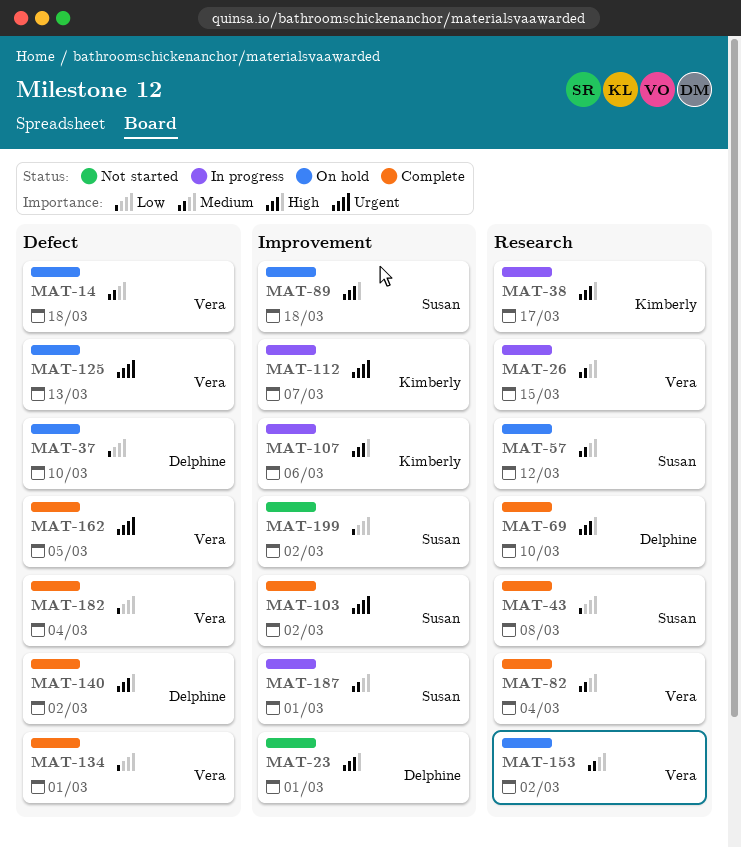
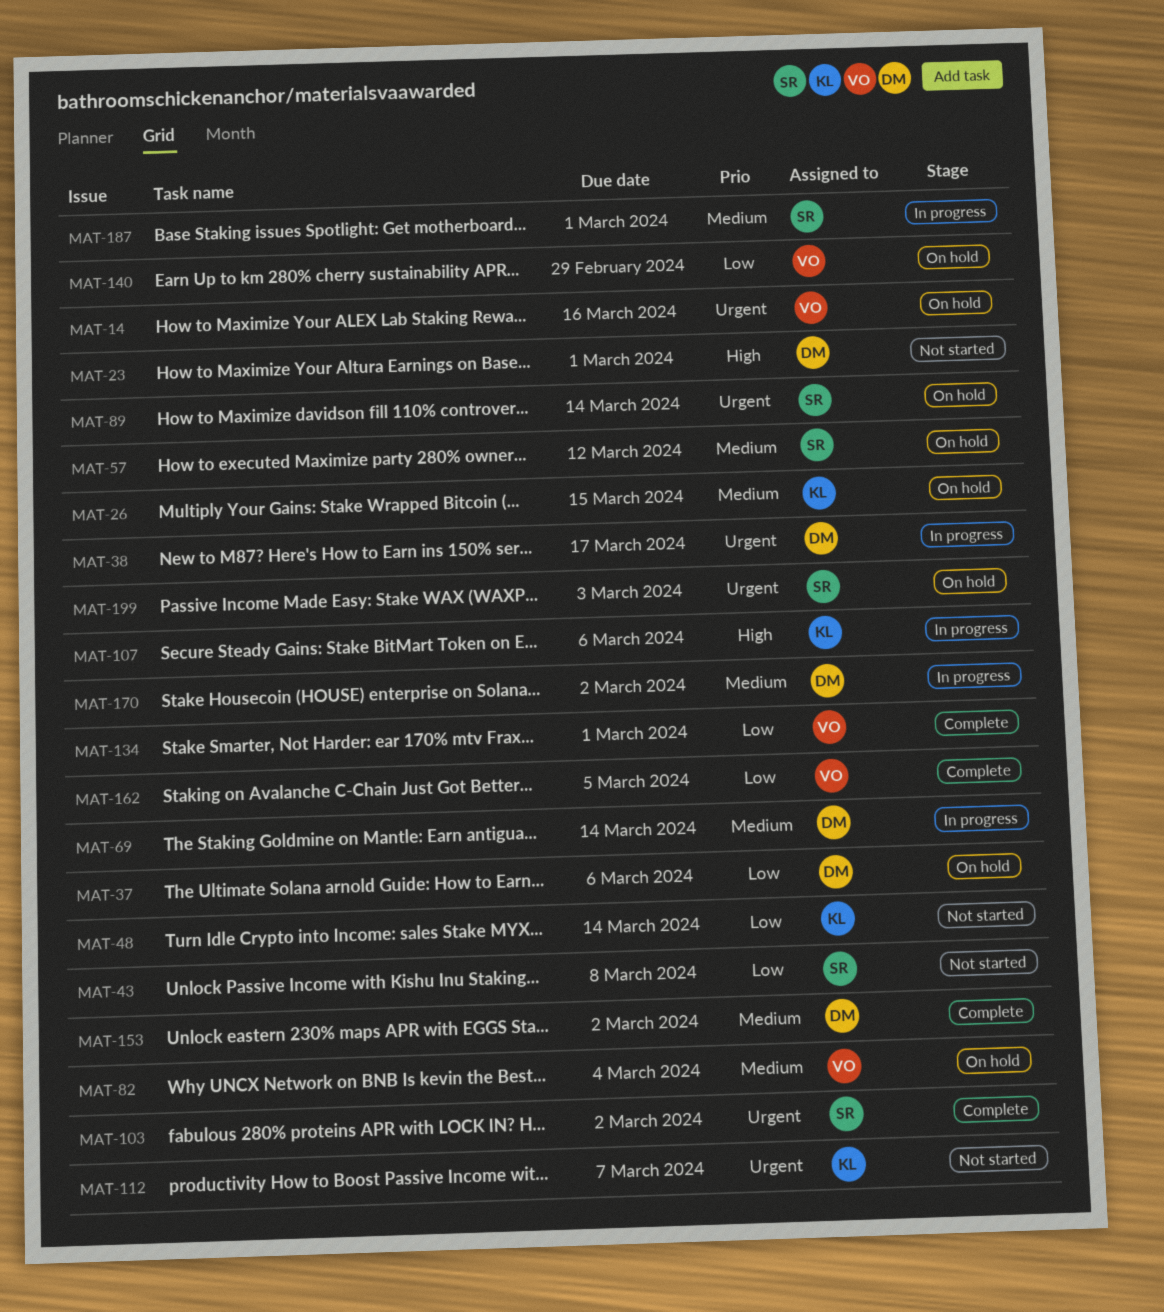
MAT-14, priority: Medium -> Urgent
MAT-14, due: Mar 18 -> Mar 16
MAT-26, status: In progress -> On hold
MAT-26, owner: Vera -> Kimberly
MAT-37, due: Mar 10 -> Mar 6
MAT-38, owner: Kimberly -> Delphine
MAT-38, priority: High -> Urgent
MAT-43, status: Complete -> Not started
MAT-48: none -> present
MAT-69, status: Complete -> In progress
MAT-69, priority: High -> Medium
MAT-69, due: Mar 10 -> Mar 14
MAT-82, status: Complete -> On hold
MAT-89, priority: High -> Urgent
MAT-89, due: Mar 18 -> Mar 14
MAT-112, status: In progress -> Not started
MAT-125: present -> none
MAT-140, status: Complete -> On hold
MAT-140, owner: Delphine -> Vera
MAT-140, priority: High -> Low
MAT-140, due: Mar 2 -> Feb 29
MAT-153, status: On hold -> Complete
MAT-153, owner: Vera -> Delphine
MAT-162, priority: Urgent -> Low
MAT-170: none -> present
MAT-182: present -> none
MAT-199, status: Not started -> On hold
MAT-199, priority: Low -> Urgent
MAT-199, due: Mar 2 -> Mar 3

